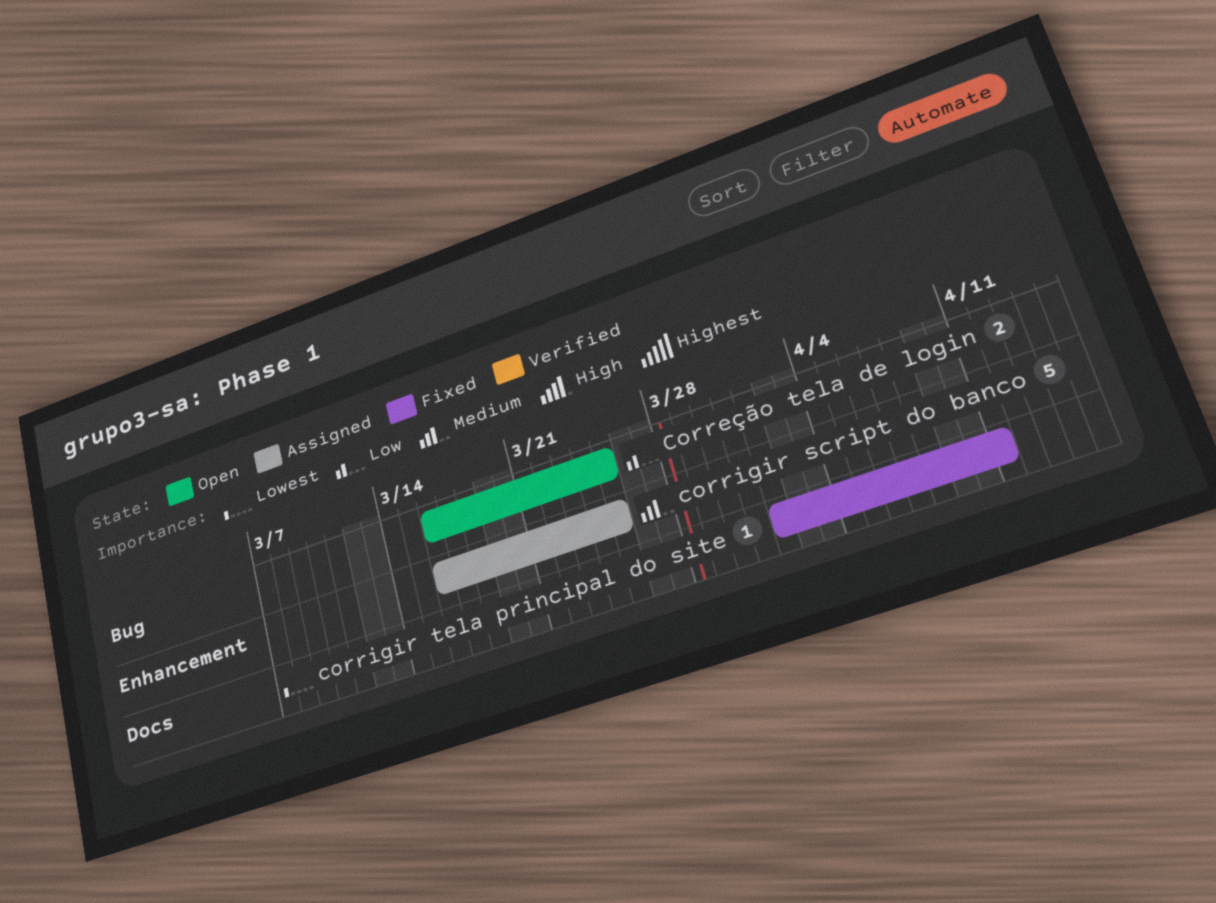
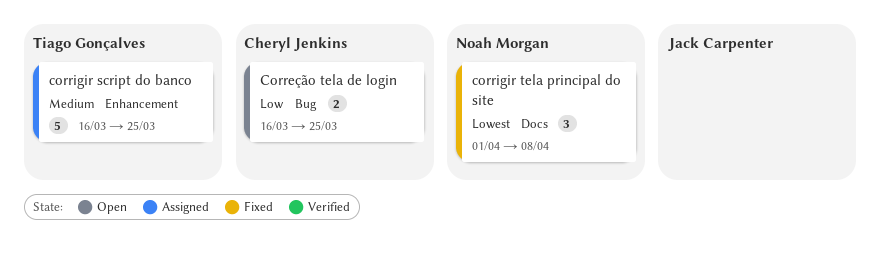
corrigir tela principal do site, estimate: 1 -> 3
corrigir tela principal do site, due: Apr 11 -> Apr 8

